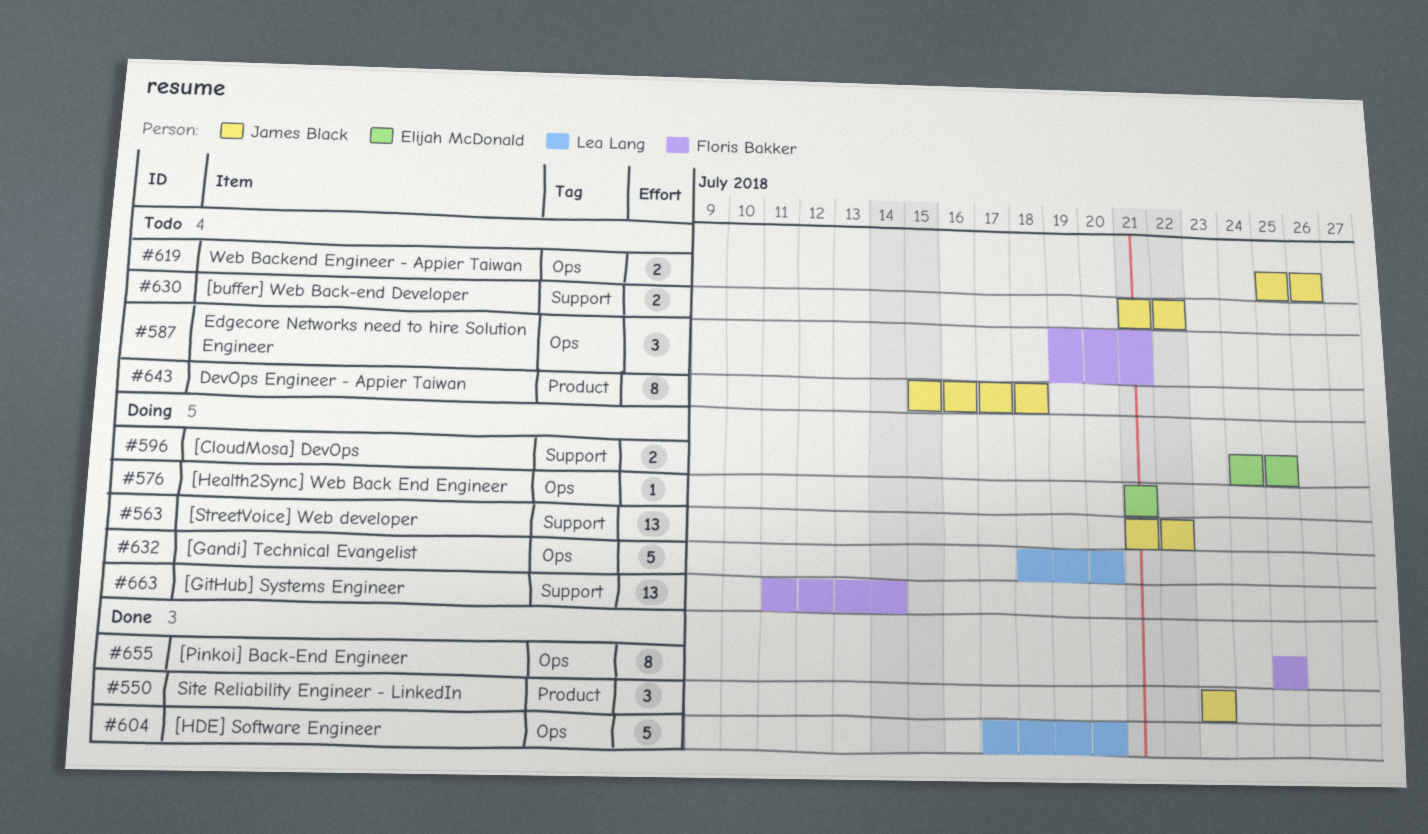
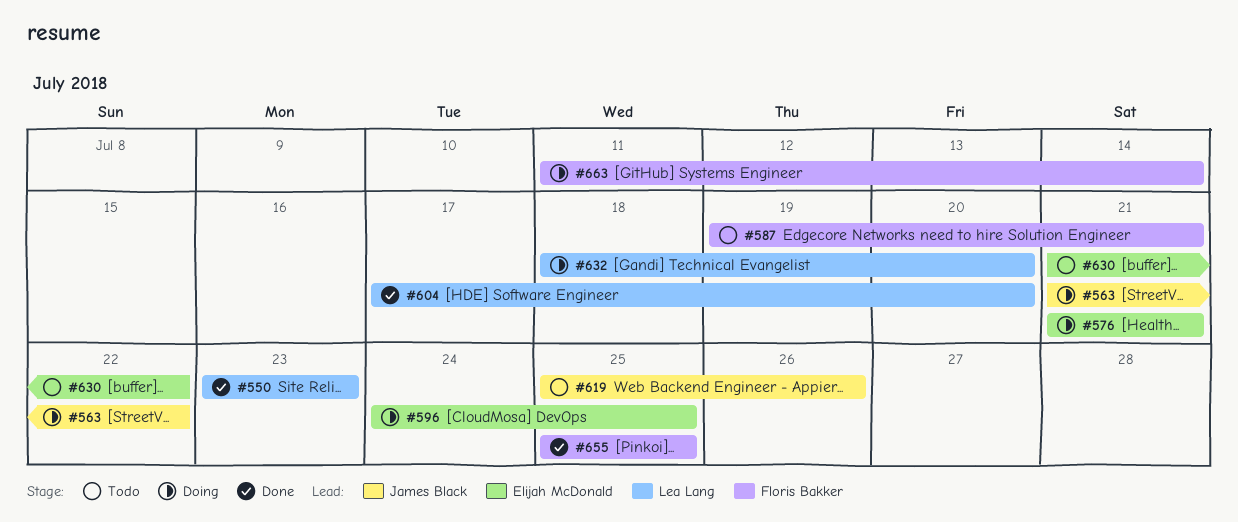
#550, owner: James Black -> Lea Lang
#630, owner: James Black -> Elijah McDonald
#643: present -> none

